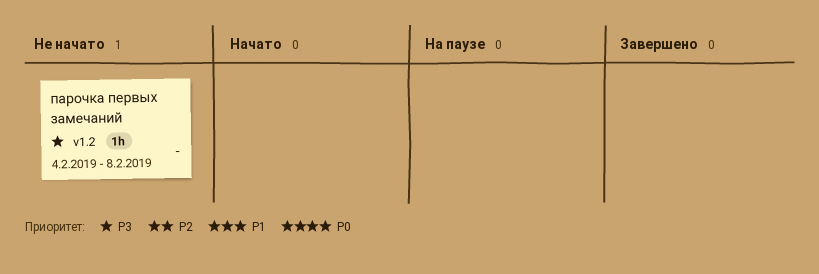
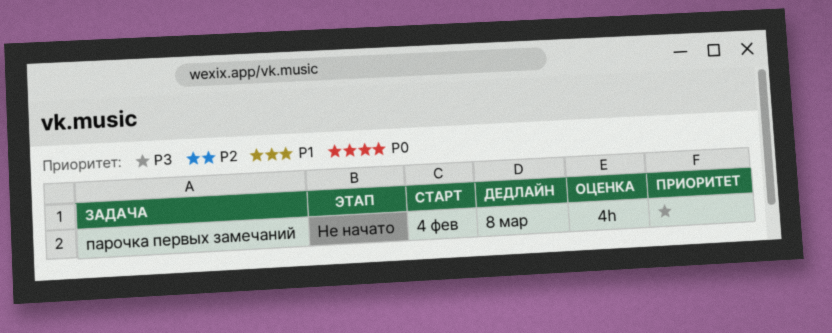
парочка первых замечаний, estimate: 1h -> 4h
парочка первых замечаний, due: Feb 8 -> Mar 8

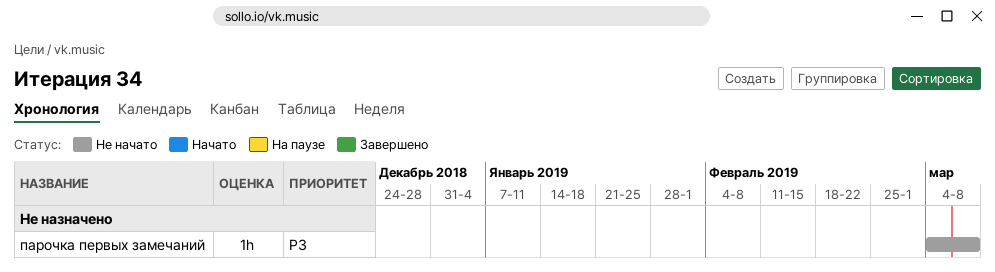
парочка первых замечаний, estimate: 4h -> 1h
парочка первых замечаний, start: Feb 4 -> Mar 4

